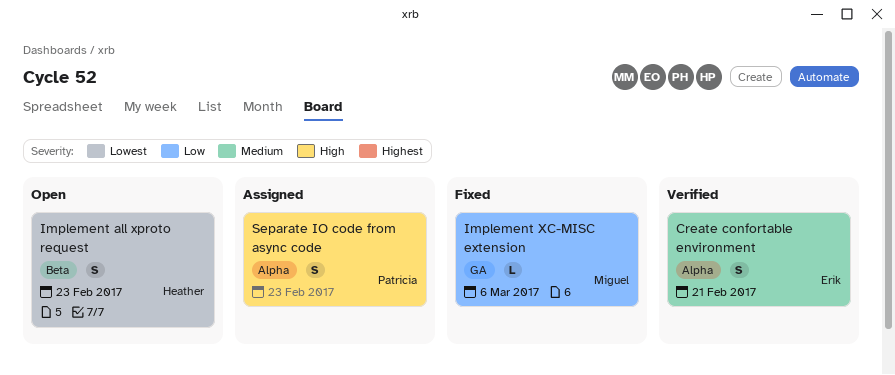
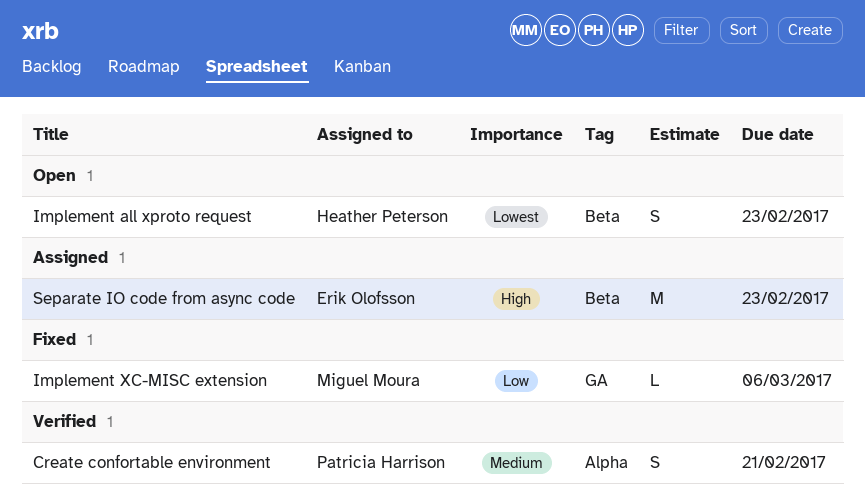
Create confortable environment, owner: Erik Olofsson -> Patricia Harrison
Separate IO code from async code, owner: Patricia Harrison -> Erik Olofsson
Separate IO code from async code, label: Alpha -> Beta
Separate IO code from async code, estimate: S -> M

